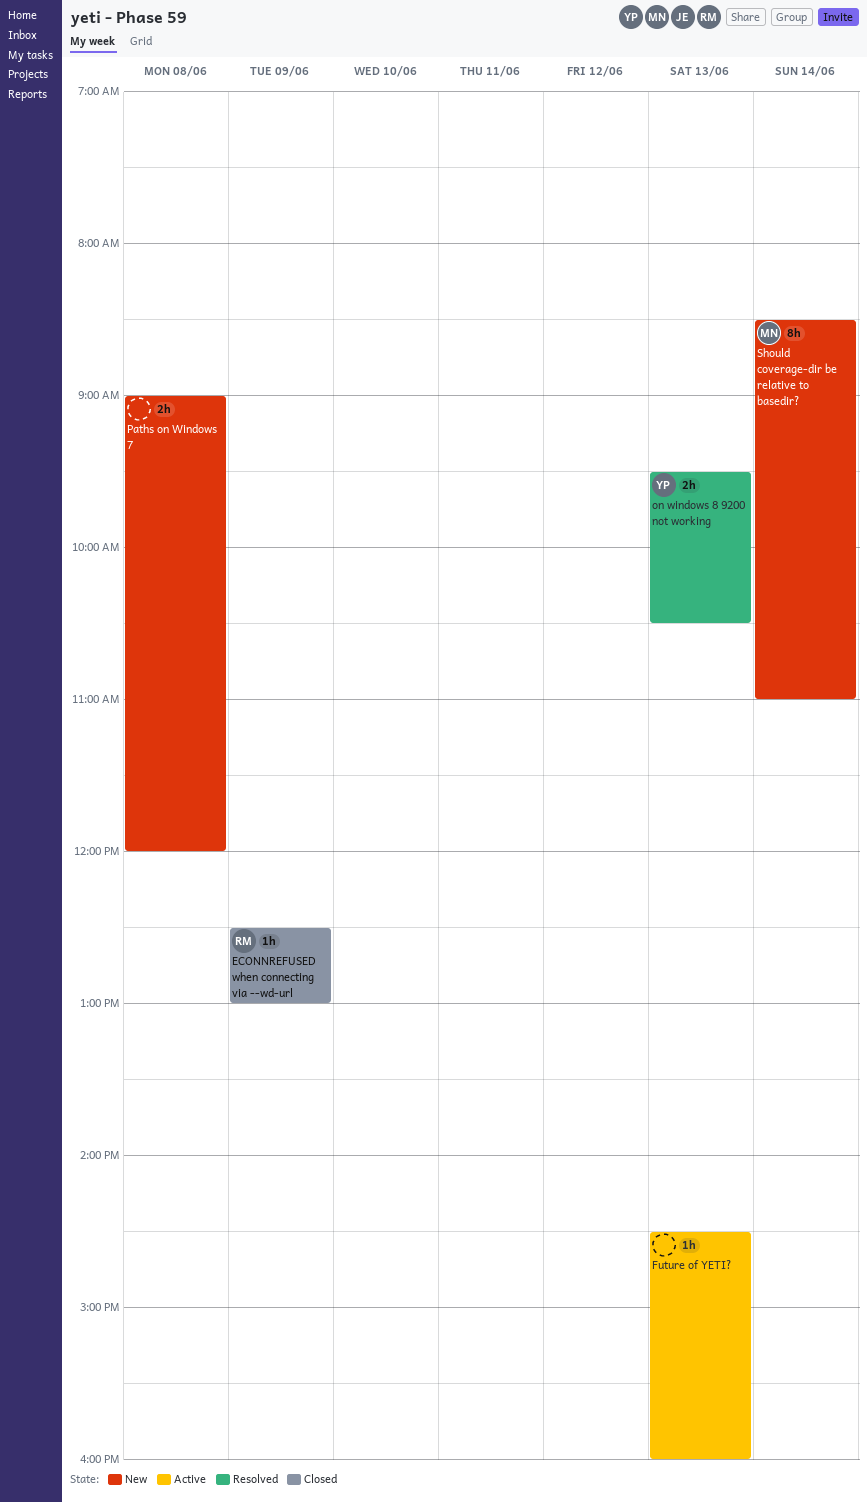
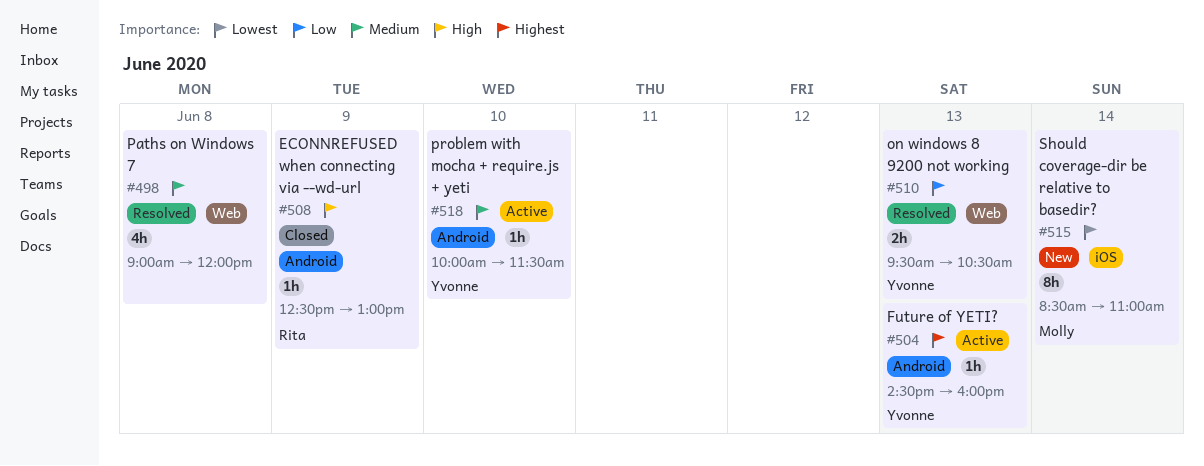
Future of YETI?, owner: none -> Yvonne
Paths on Windows 7, status: New -> Resolved
Paths on Windows 7, estimate: 2h -> 4h
problem with mocha + require.js + yeti: none -> present

